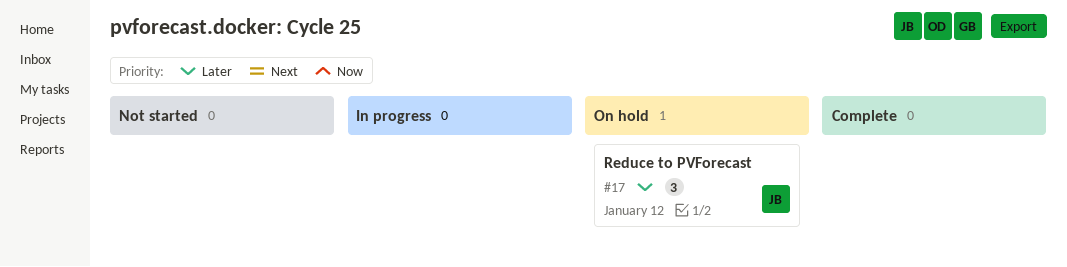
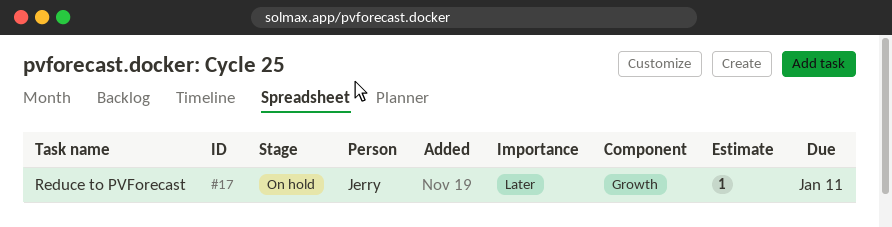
#17, estimate: 3 -> 1
#17, due: Jan 12 -> Jan 11

